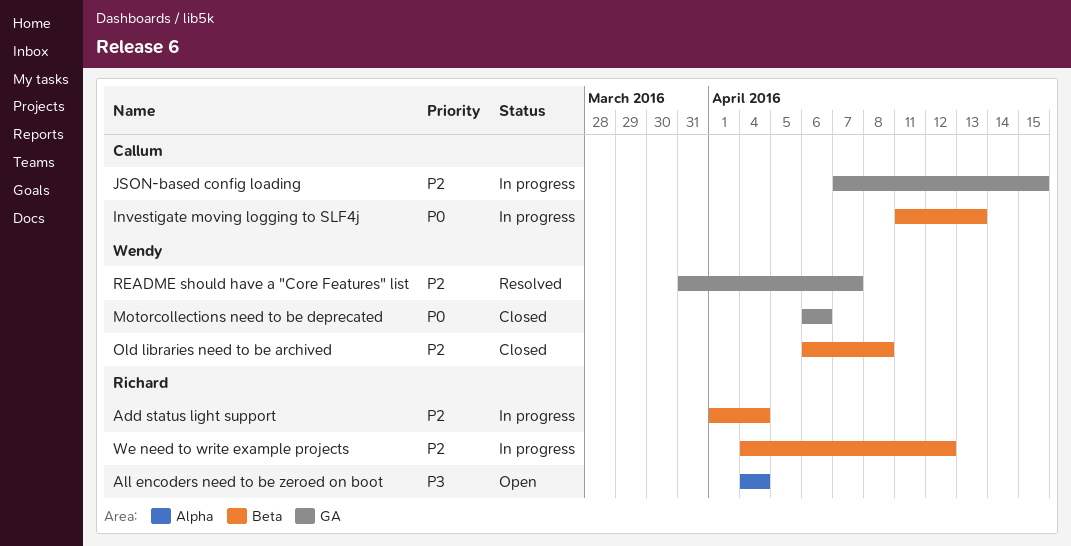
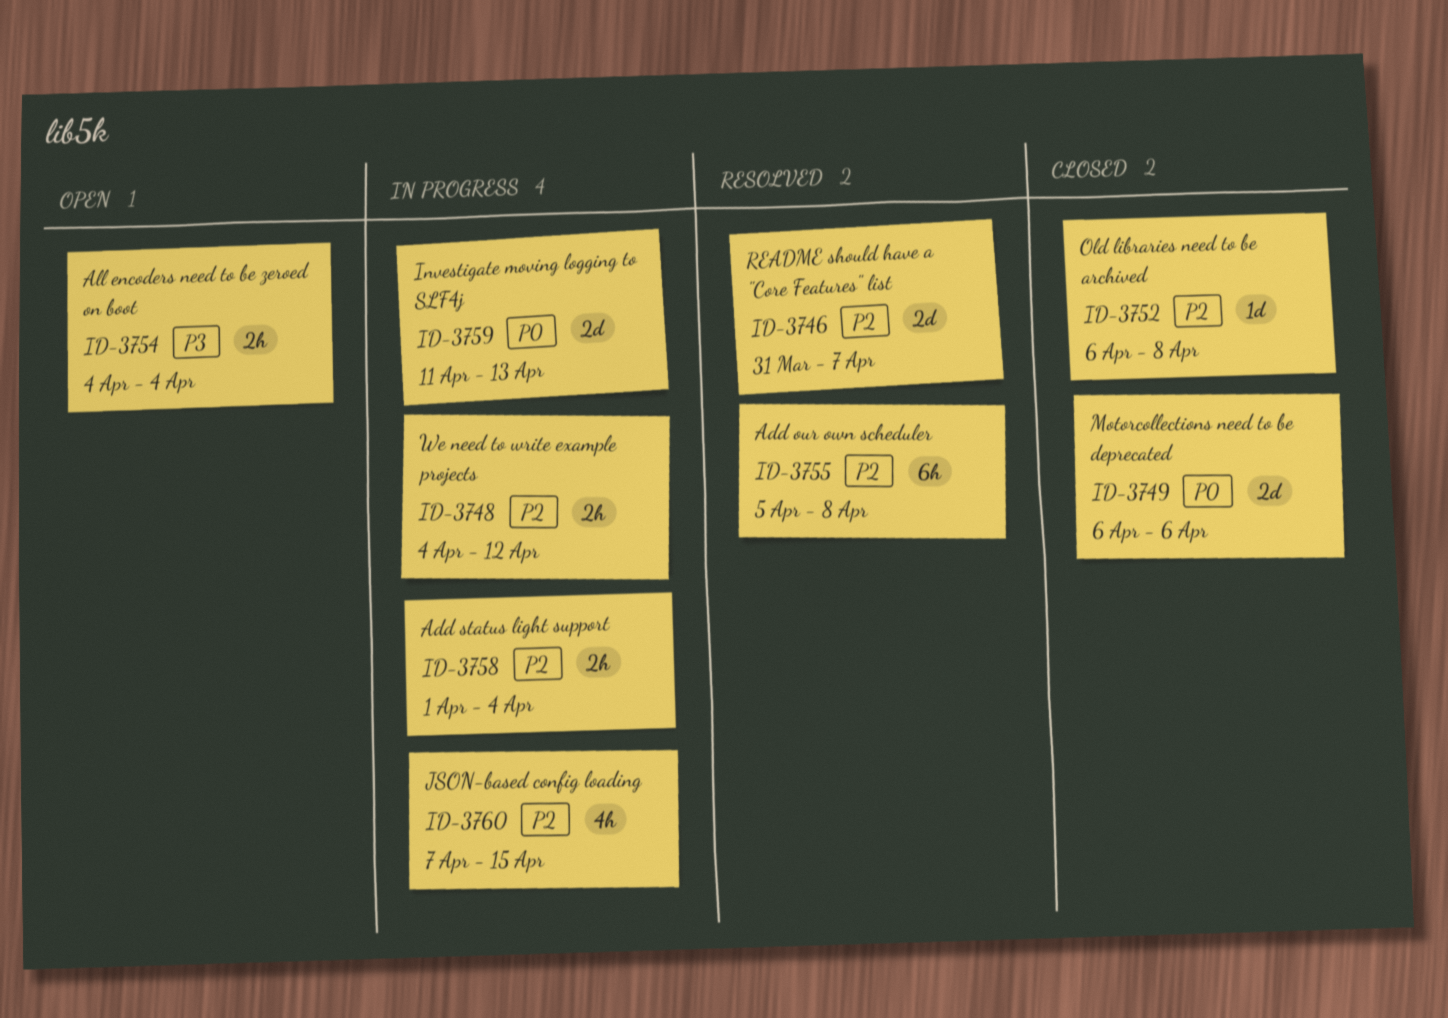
Add our own scheduler: none -> present

